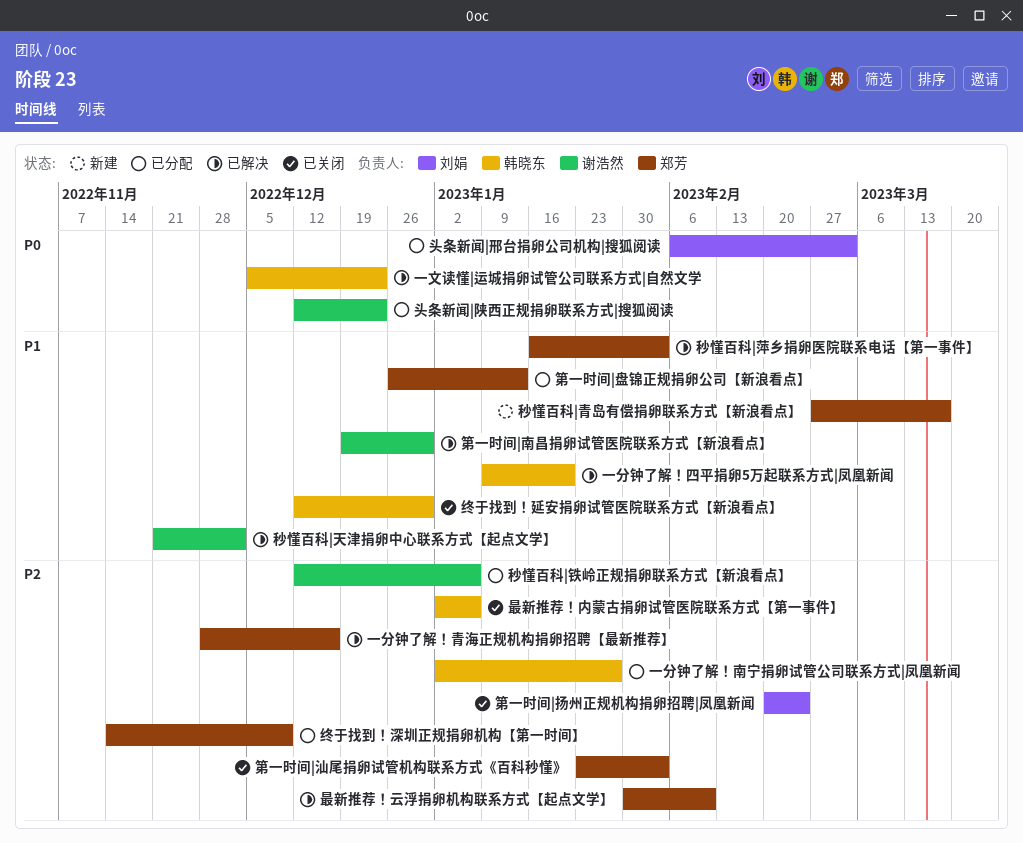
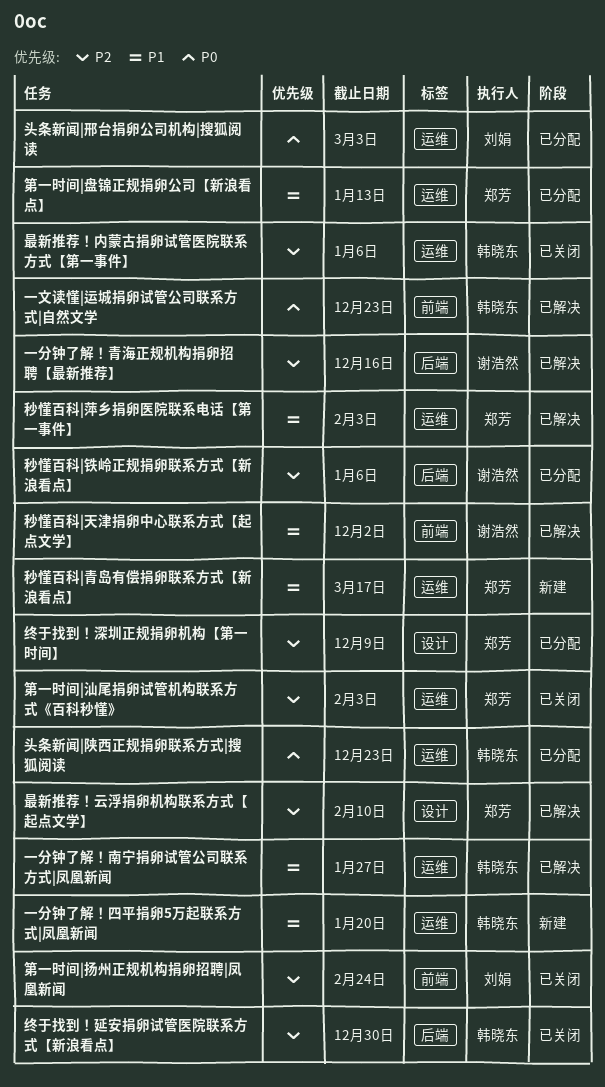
一分钟了解！南宁捐卵试管公司联系方式|凤凰新闻, status: 已分配 -> 已解决
一分钟了解！南宁捐卵试管公司联系方式|凤凰新闻, priority: P2 -> P1
一分钟了解！四平捐卵5万起联系方式|凤凰新闻, status: 已解决 -> 新建
一分钟了解！青海正规机构捐卵招聘【最新推荐】, owner: 郑芳 -> 谢浩然
头条新闻|陕西正规捐卵联系方式|搜狐阅读, owner: 谢浩然 -> 韩晓东
第一时间|南昌捐卵试管医院联系方式【新浪看点】: present -> none
终于找到！延安捐卵试管医院联系方式【新浪看点】, priority: P1 -> P2

